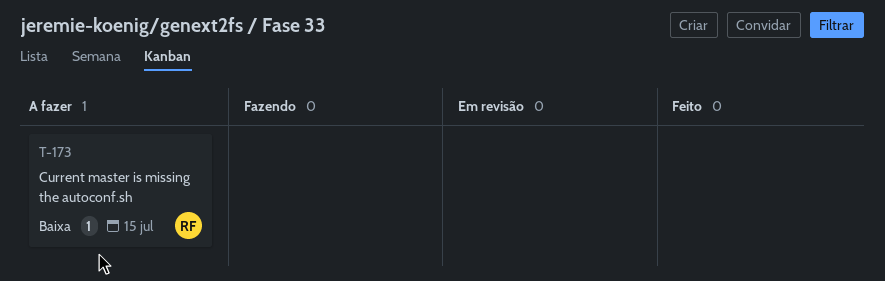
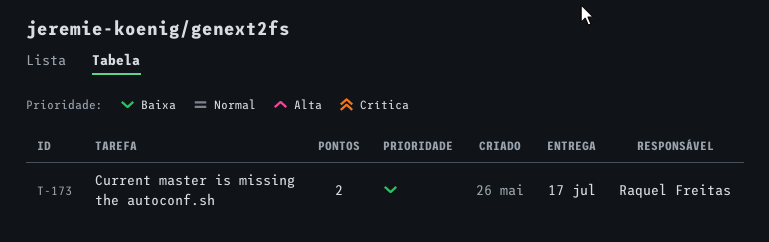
T-173, estimate: 1 -> 2
T-173, due: Jul 15 -> Jul 17

